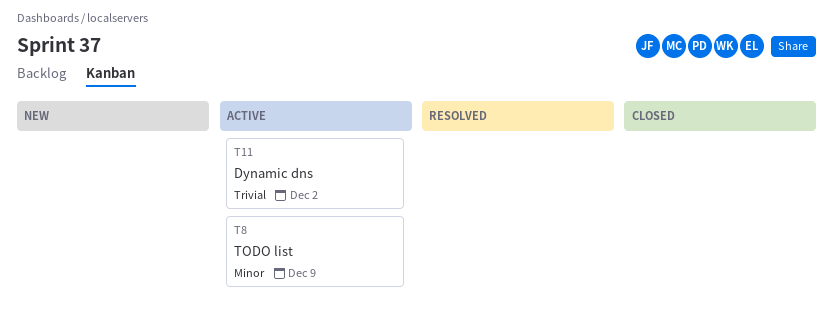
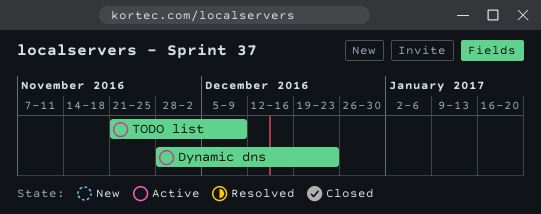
Dynamic dns, due: Dec 2 -> Dec 23

